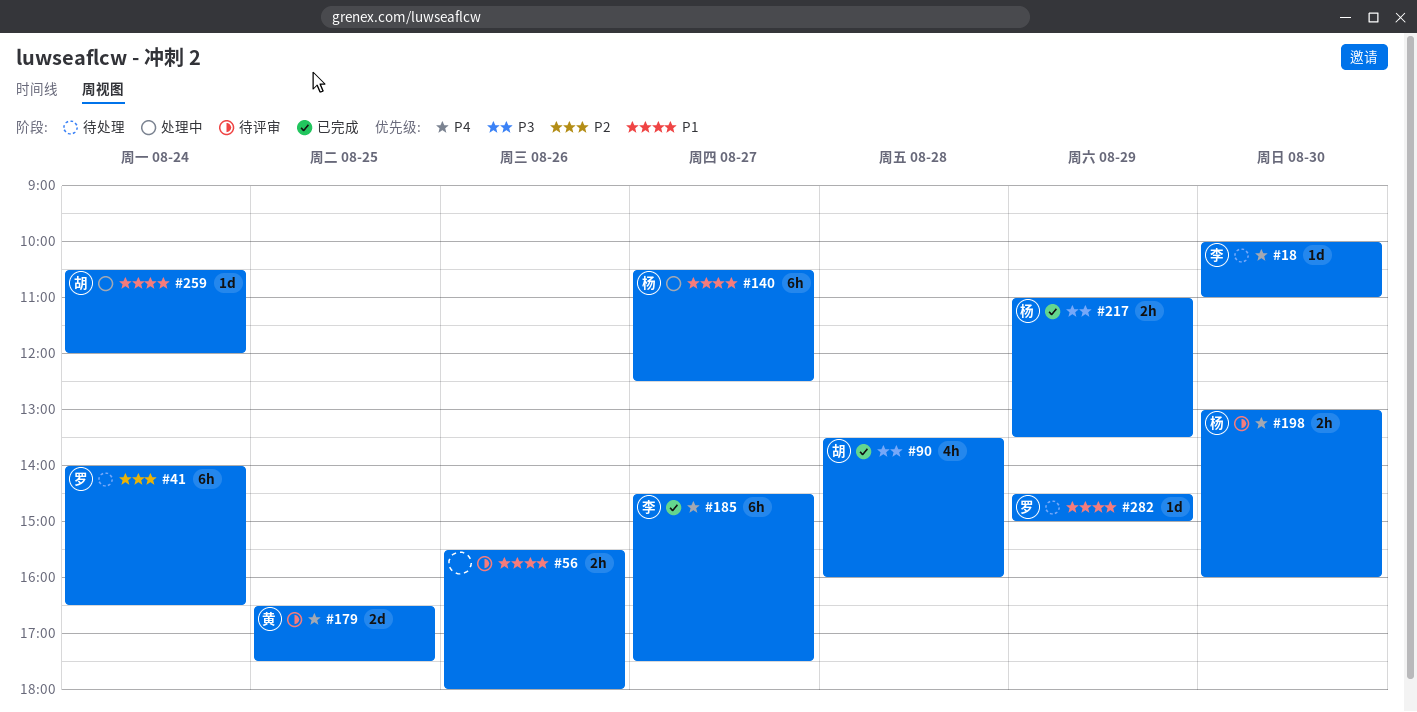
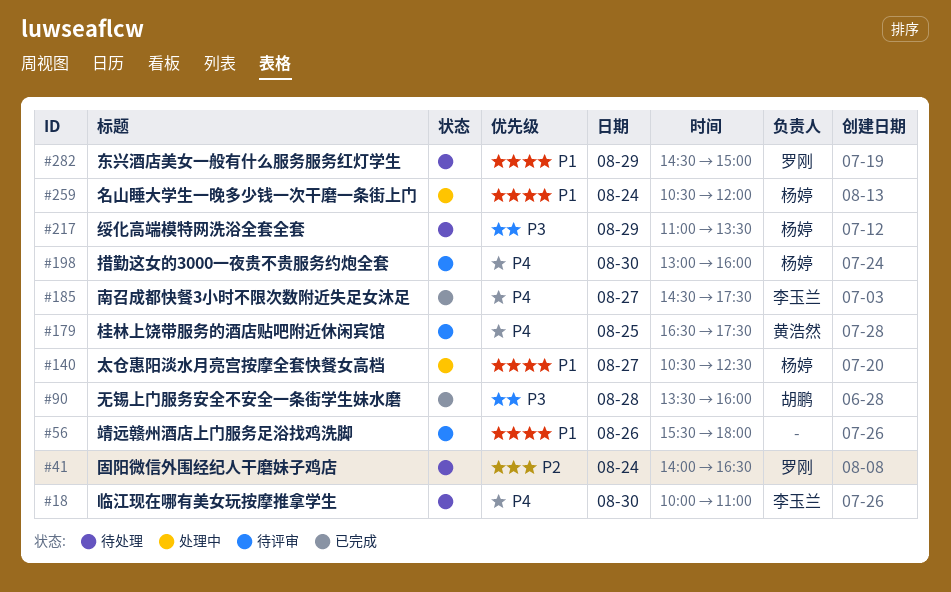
#217, status: 已完成 -> 待处理
#259, owner: 胡鹏 -> 杨婷

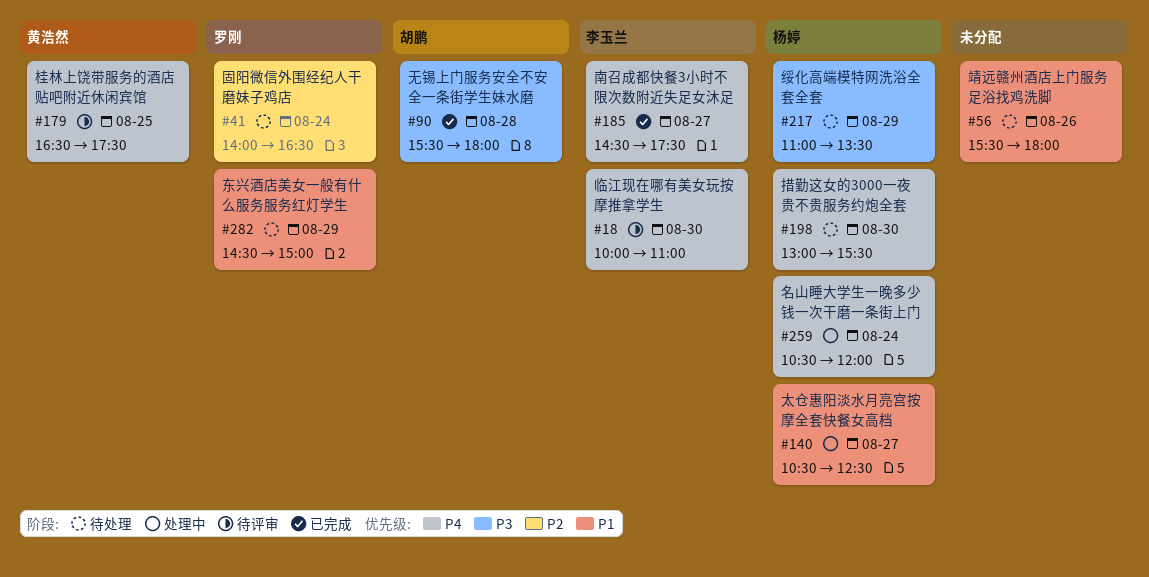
#18, status: 待处理 -> 待评审
#56, status: 待评审 -> 待处理
#90, begins: 13:30 -> 15:30
#90, ends: 16:00 -> 18:00
#198, status: 待评审 -> 待处理
#198, ends: 16:00 -> 15:30
#259, priority: P1 -> P4

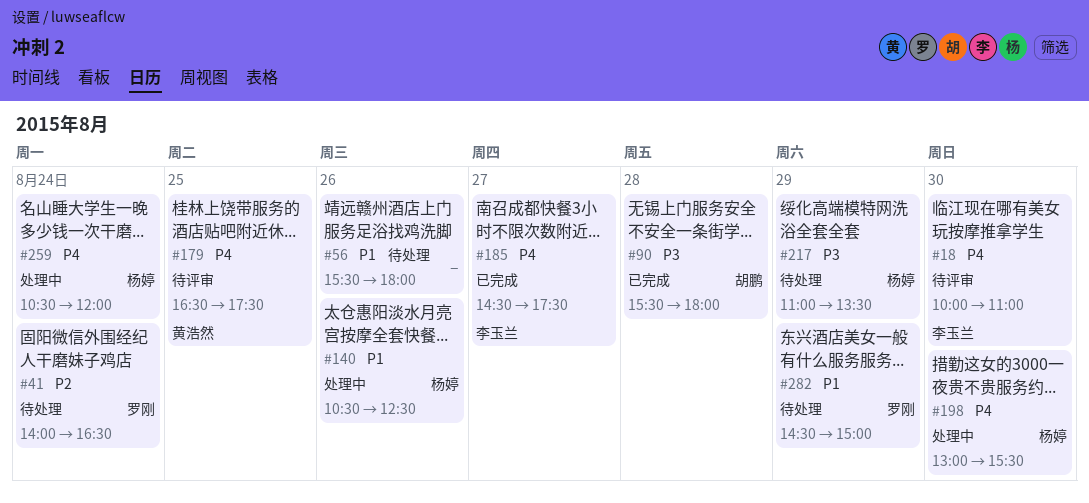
#140, day: Aug 27 -> Aug 26
#198, status: 待处理 -> 处理中

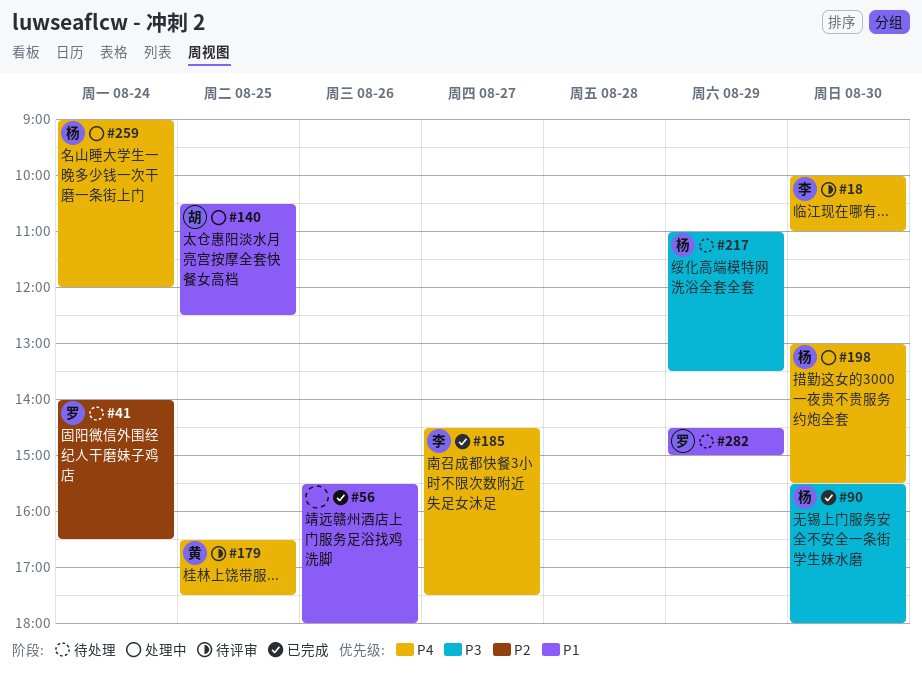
#56, status: 待处理 -> 已完成
#90, owner: 胡鹏 -> 杨婷
#90, day: Aug 28 -> Aug 30
#140, owner: 杨婷 -> 胡鹏
#140, day: Aug 26 -> Aug 25
#259, begins: 10:30 -> 09:00

